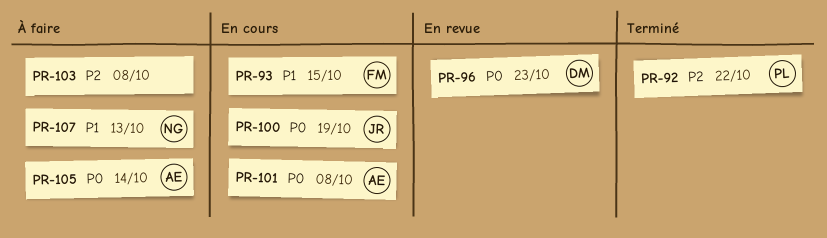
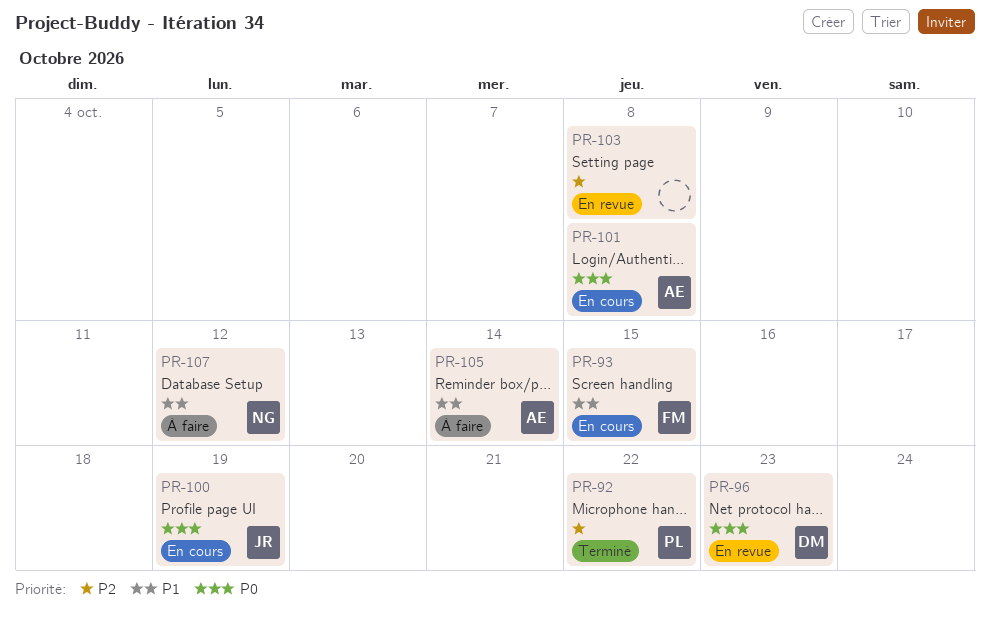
PR-103, status: À faire -> En revue
PR-105, priority: P0 -> P1
PR-107, due: Oct 13 -> Oct 12

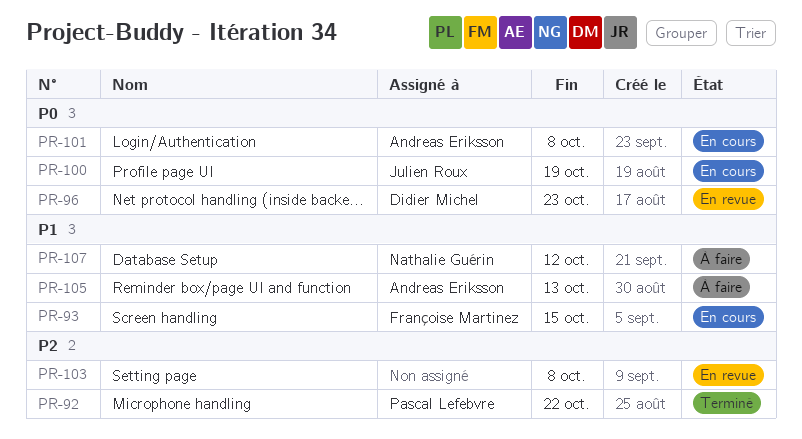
PR-105, due: Oct 14 -> Oct 13

